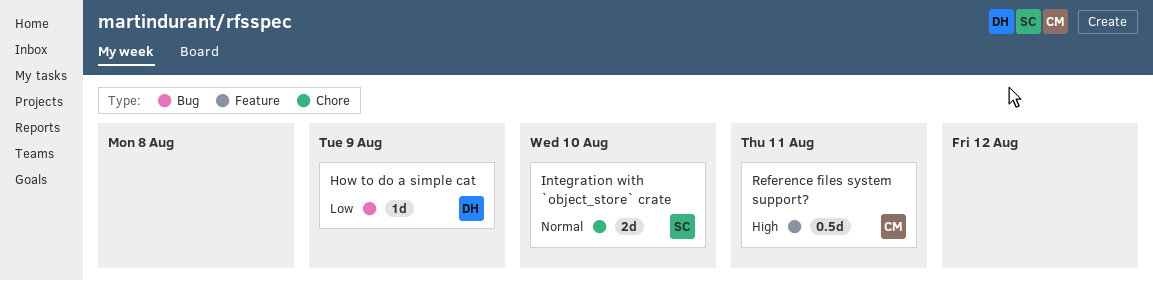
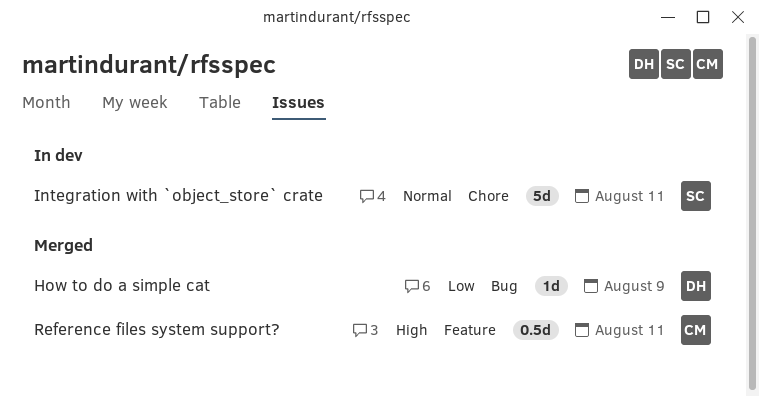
Integration with `object_store` crate, estimate: 2d -> 5d
Integration with `object_store` crate, due: Aug 10 -> Aug 11

